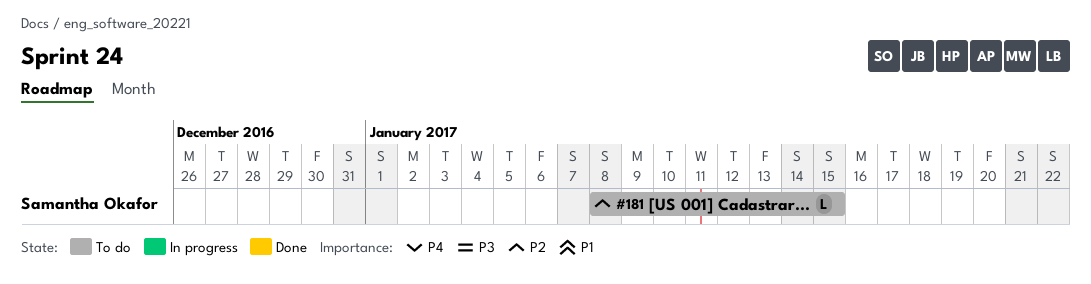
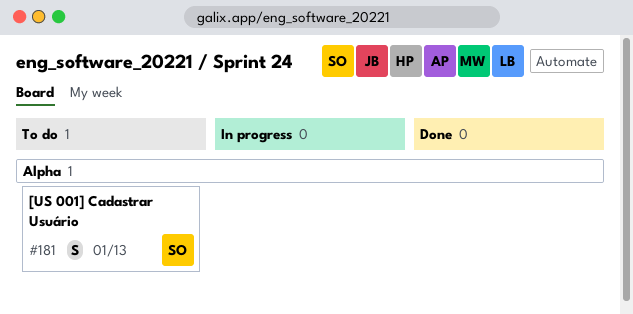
#181, estimate: L -> S
#181, due: Jan 15 -> Jan 13

